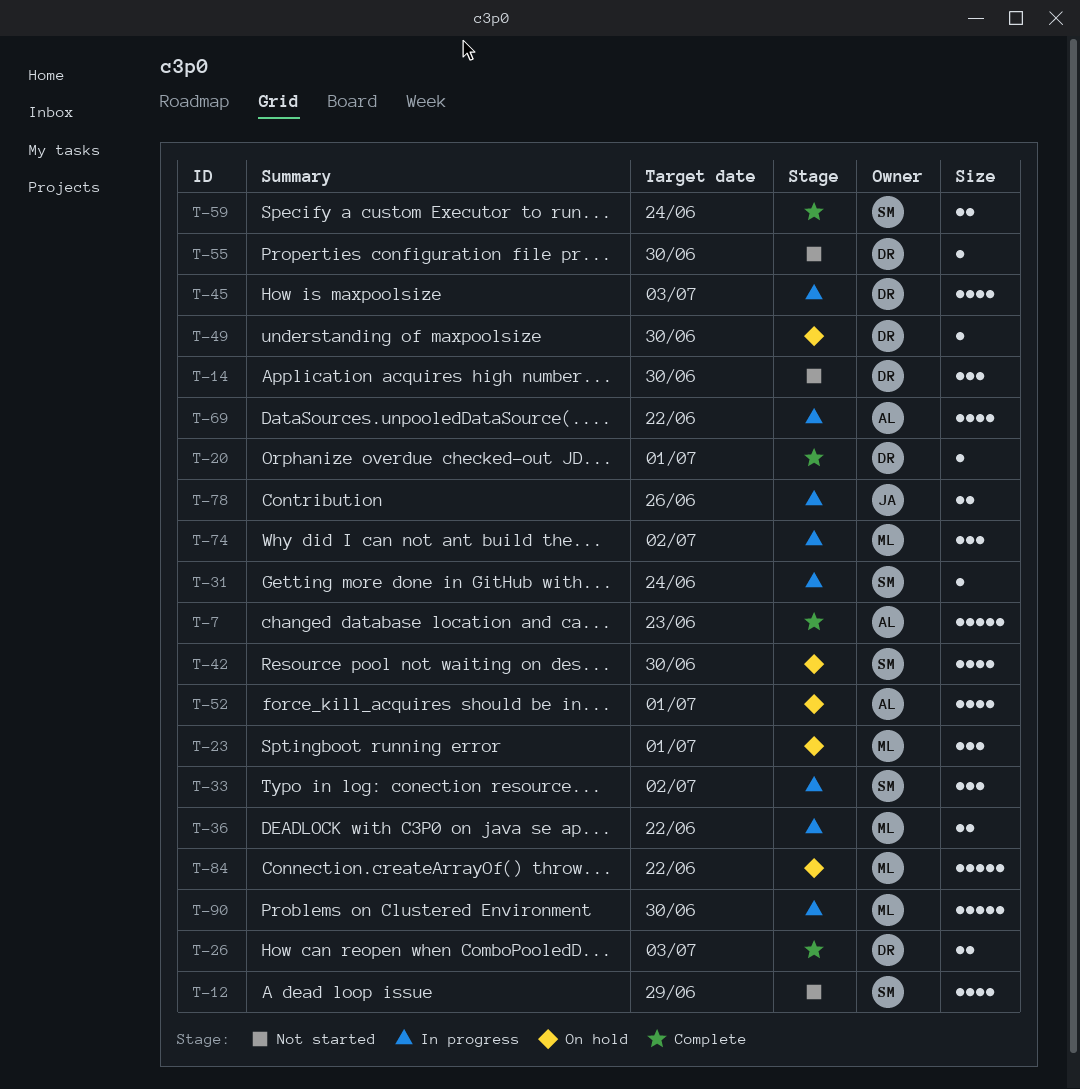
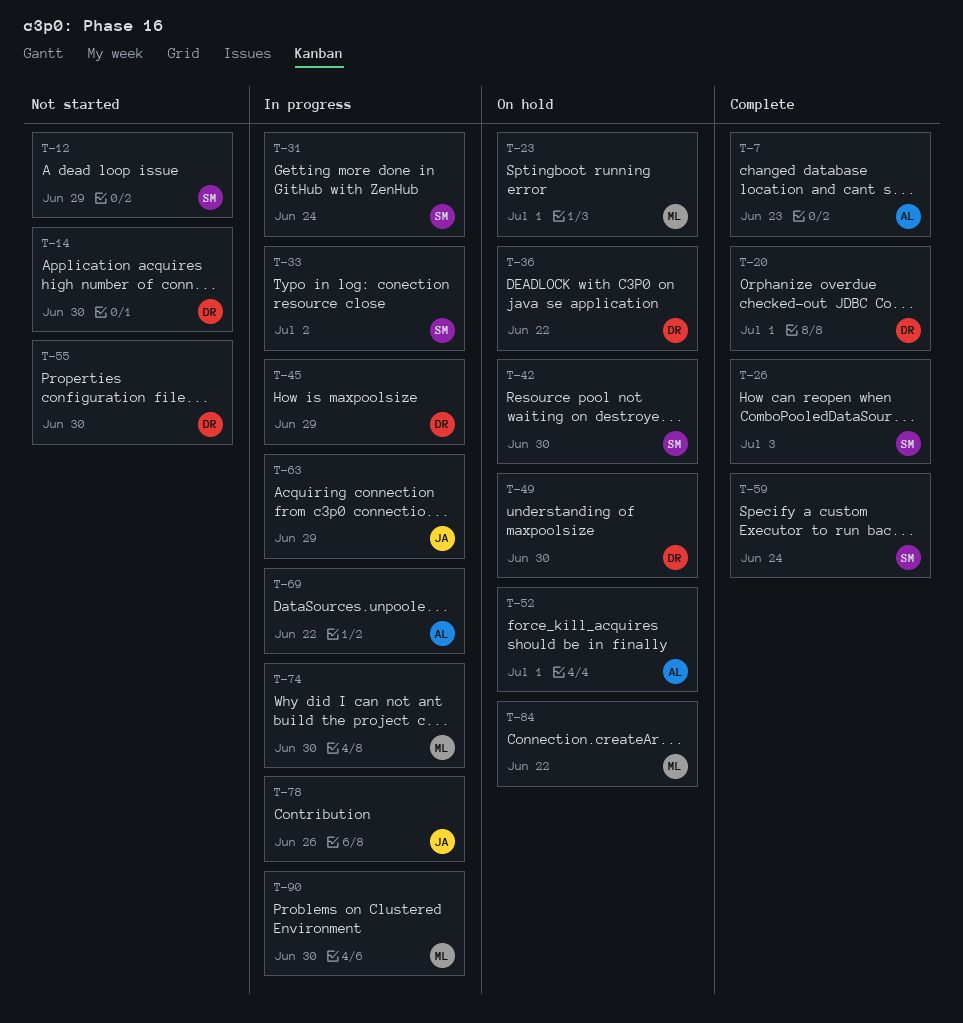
T-26, owner: DR -> SM
T-36, status: In progress -> On hold
T-36, owner: ML -> DR
T-45, due: Jul 3 -> Jun 29
T-63: none -> present
T-74, due: Jul 2 -> Jun 30

